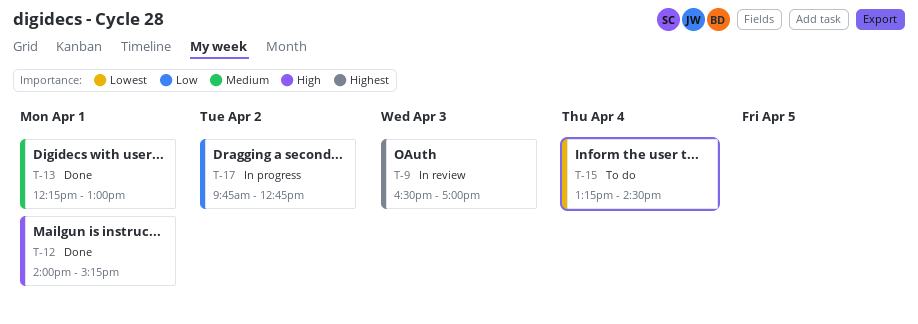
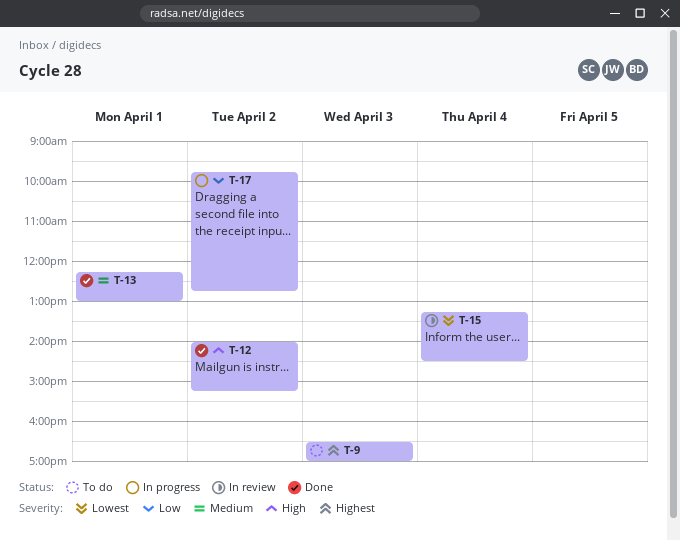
T-9, status: In review -> To do
T-12, day: Apr 1 -> Apr 2
T-15, status: To do -> In review

